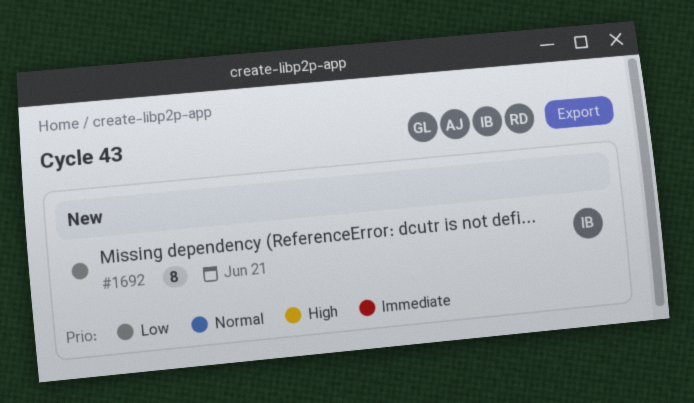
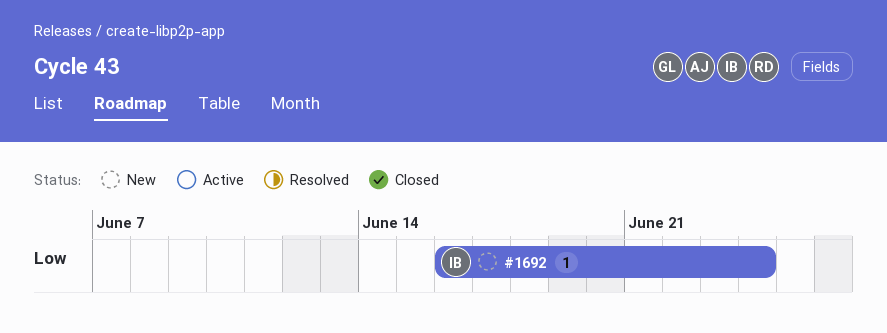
#1692, estimate: 8 -> 1
#1692, due: Jun 21 -> Jun 24

